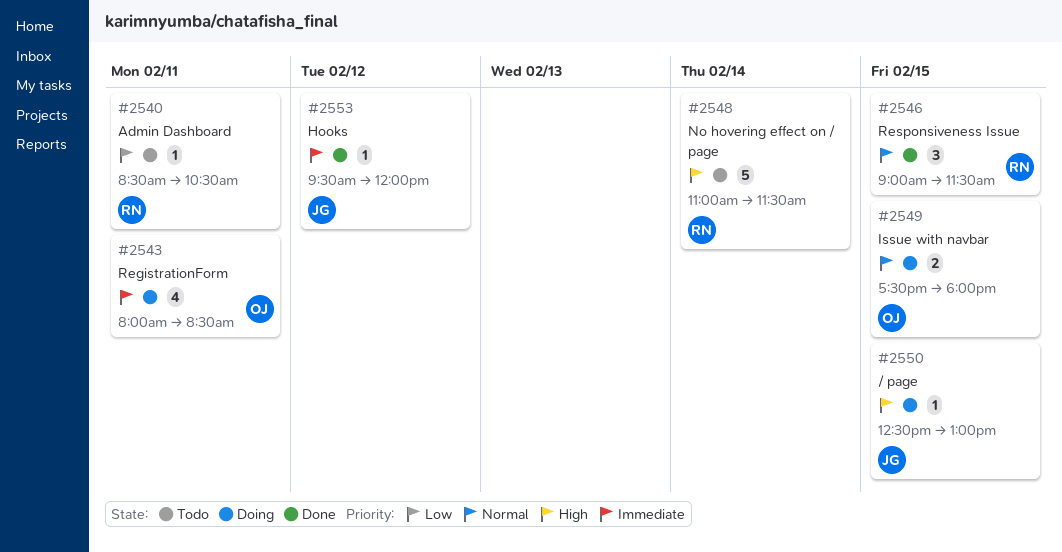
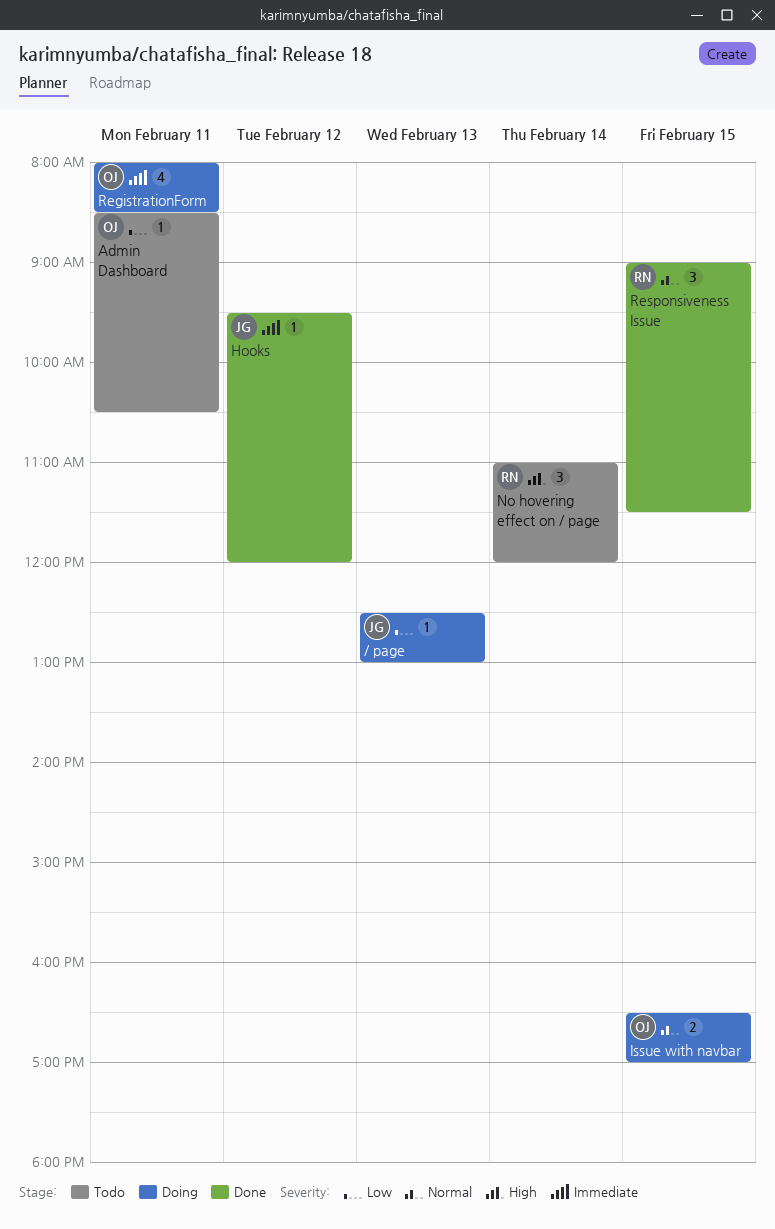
/ page, priority: High -> Low
/ page, day: Feb 15 -> Feb 13
Admin Dashboard, owner: RN -> OJ
Issue with navbar, begins: 17:30 -> 16:30
Issue with navbar, ends: 18:00 -> 17:00
No hovering effect on / page, estimate: 5 -> 3
No hovering effect on / page, ends: 11:30 -> 12:00

